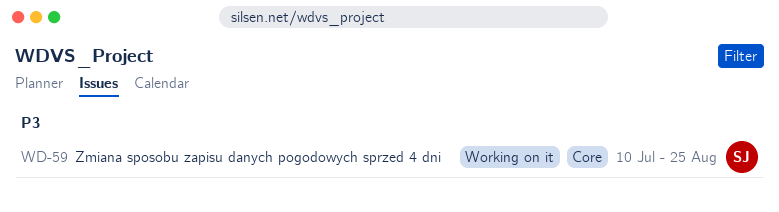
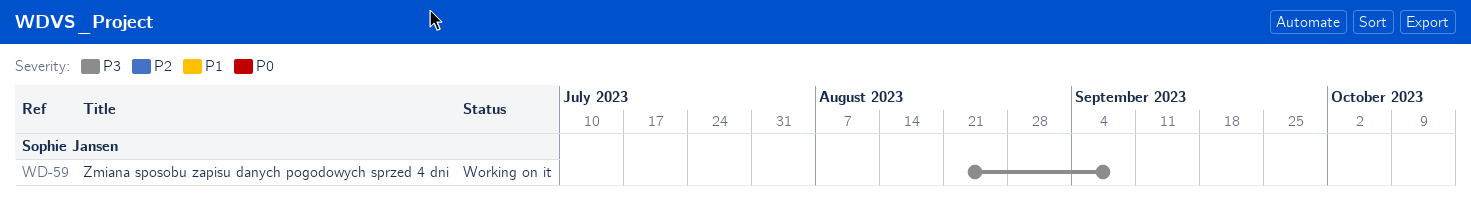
WD-59, start: Jul 10 -> Aug 21
WD-59, due: Aug 25 -> Sep 8

